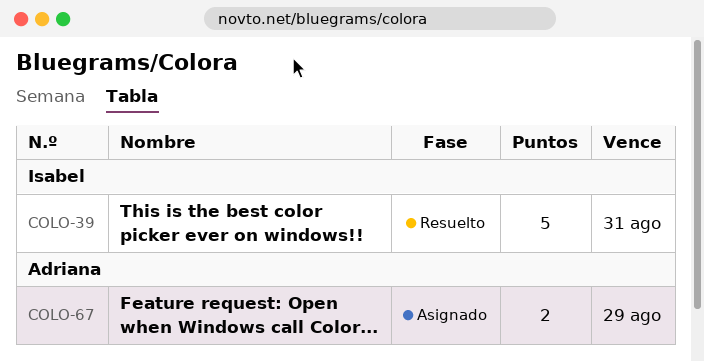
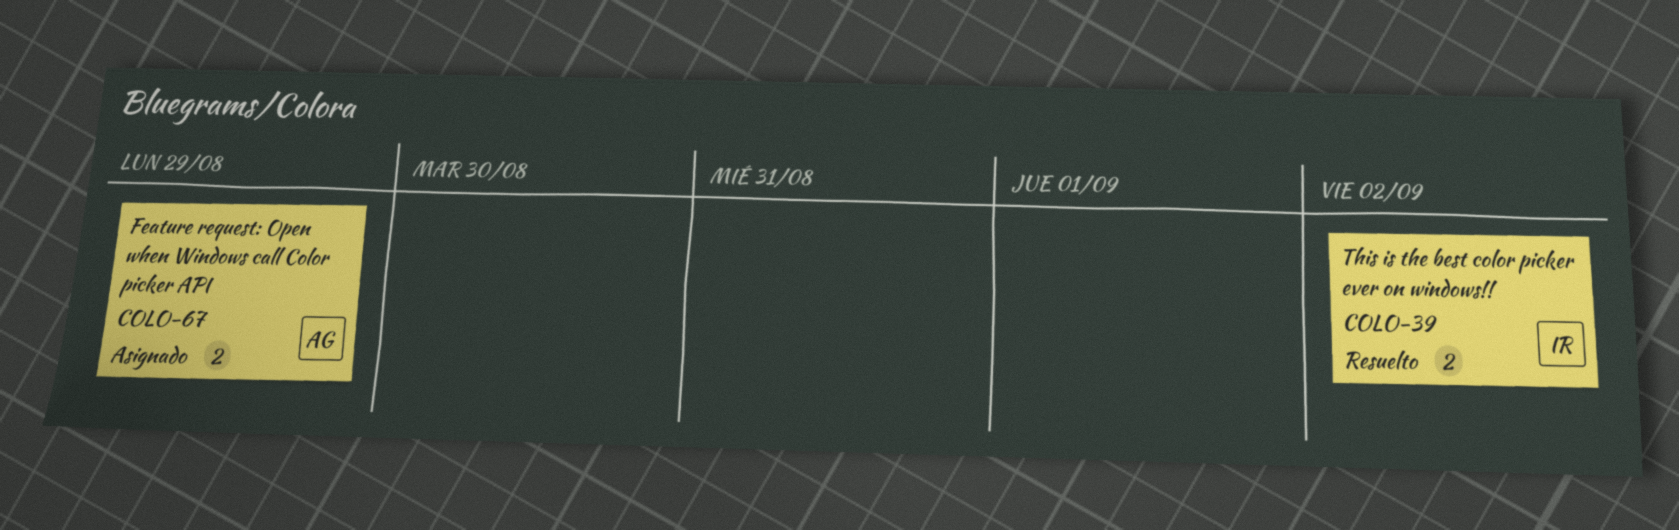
COLO-39, estimate: 5 -> 2
COLO-39, due: Aug 31 -> Sep 2

